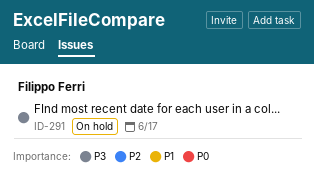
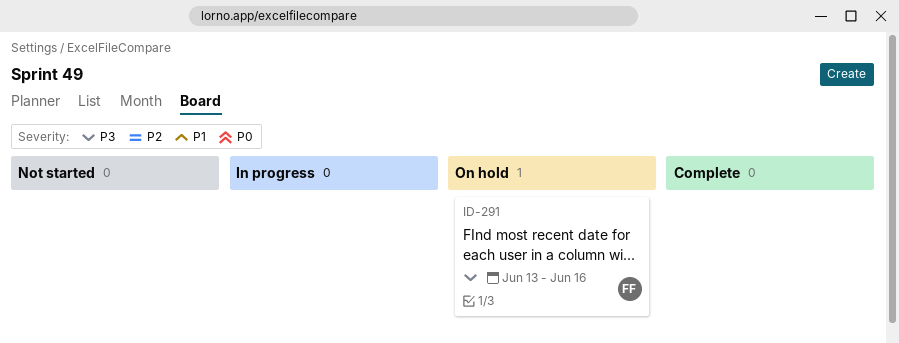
ID-291, due: Jun 17 -> Jun 16

